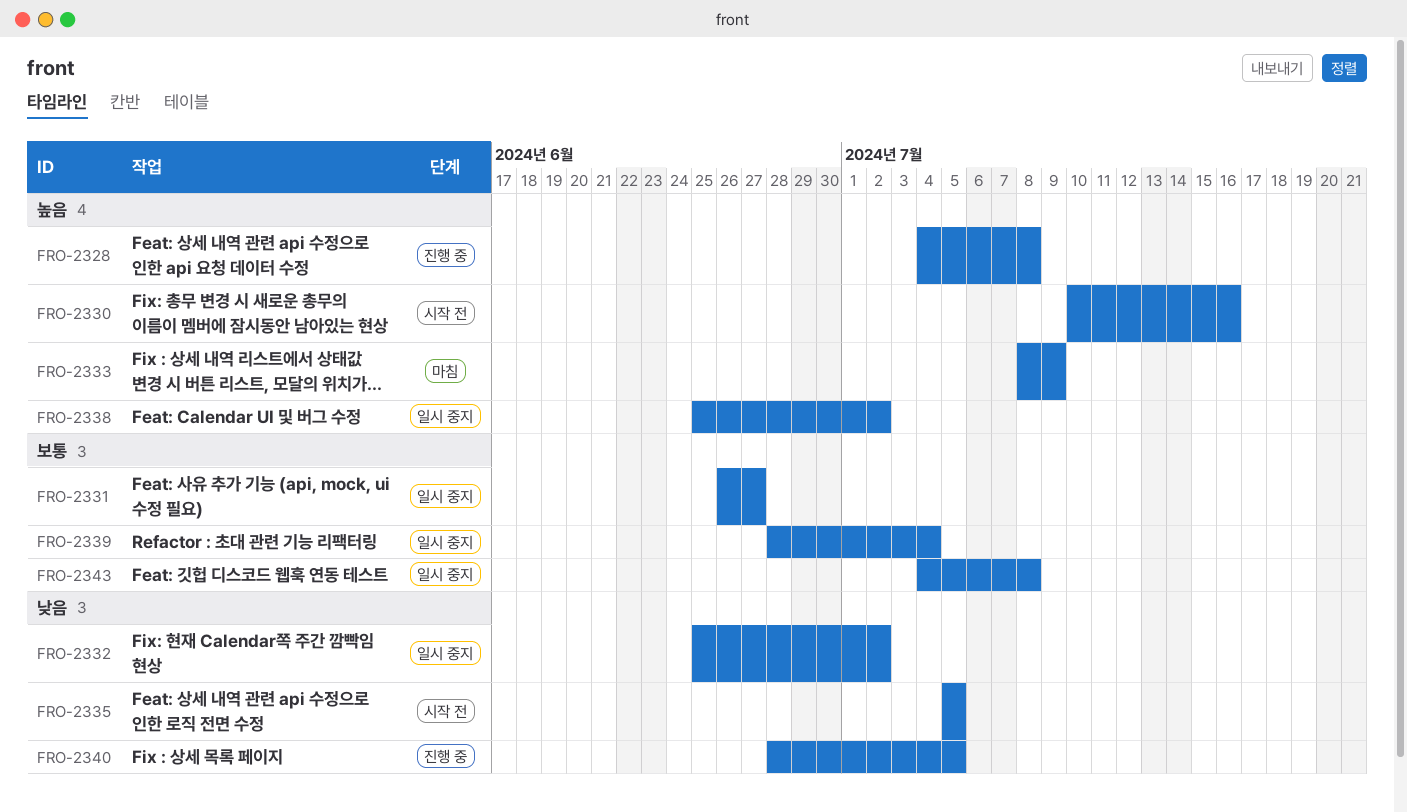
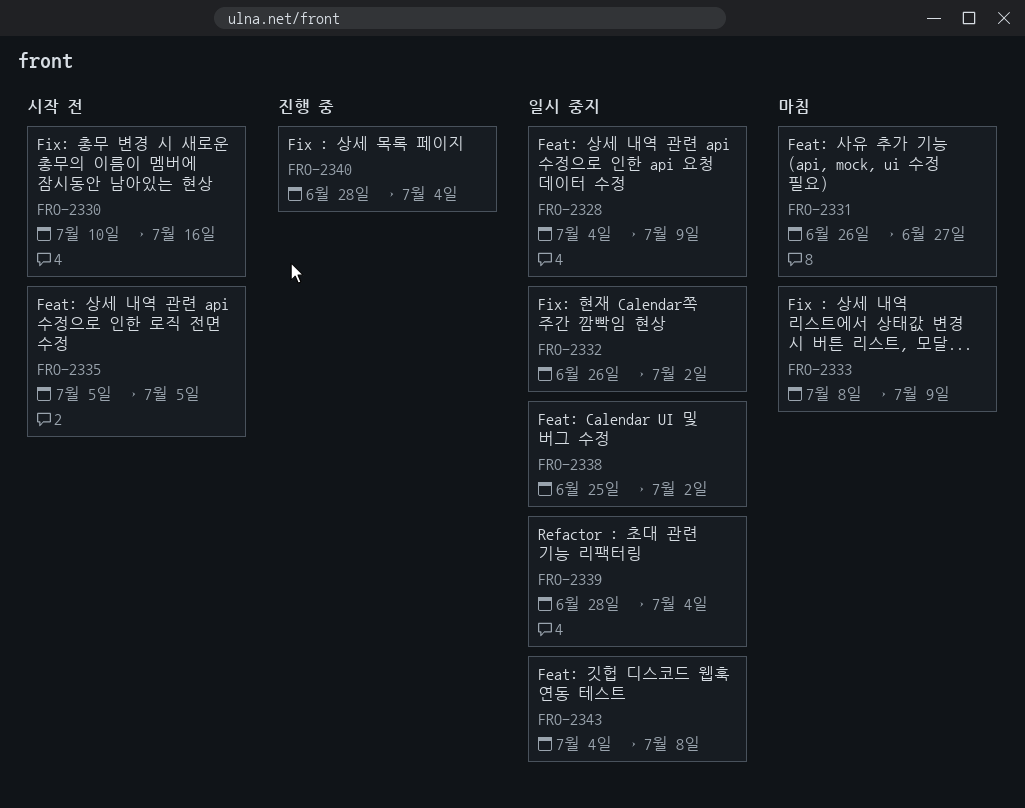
FRO-2328, status: 진행 중 -> 일시 중지
FRO-2328, due: Jul 8 -> Jul 9
FRO-2331, status: 일시 중지 -> 마침
FRO-2332, start: Jun 25 -> Jun 26
FRO-2340, due: Jul 5 -> Jul 4

